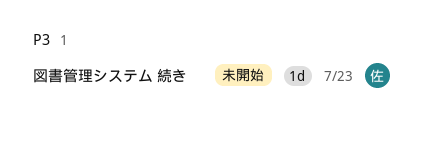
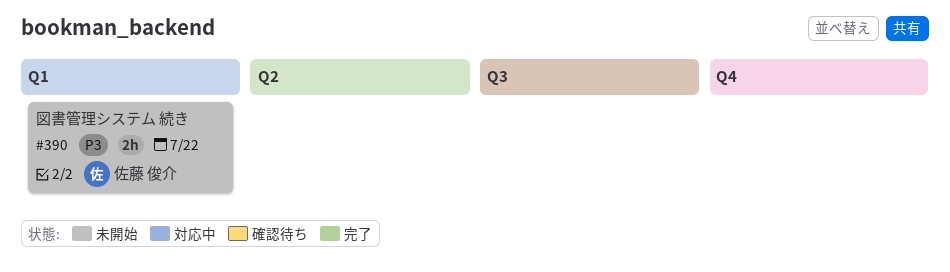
図書管理システム 続き, estimate: 1d -> 2h
図書管理システム 続き, due: Jul 23 -> Jul 22

